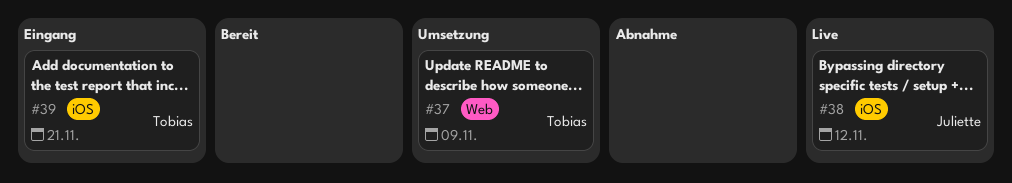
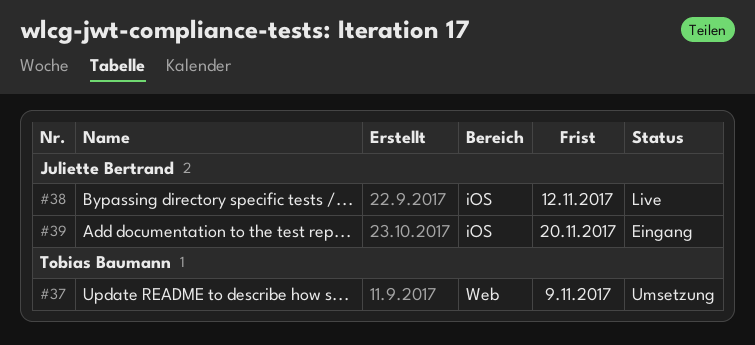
#39, owner: Tobias Baumann -> Juliette Bertrand
#39, due: Nov 21 -> Nov 20

